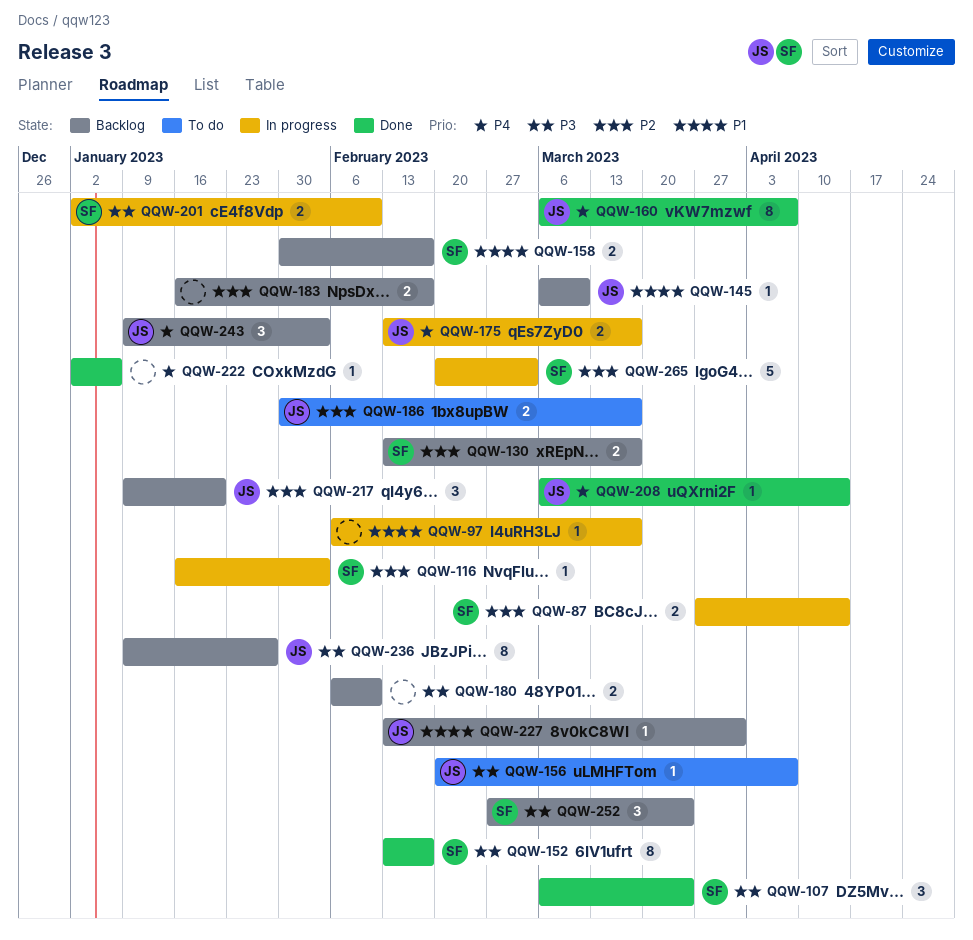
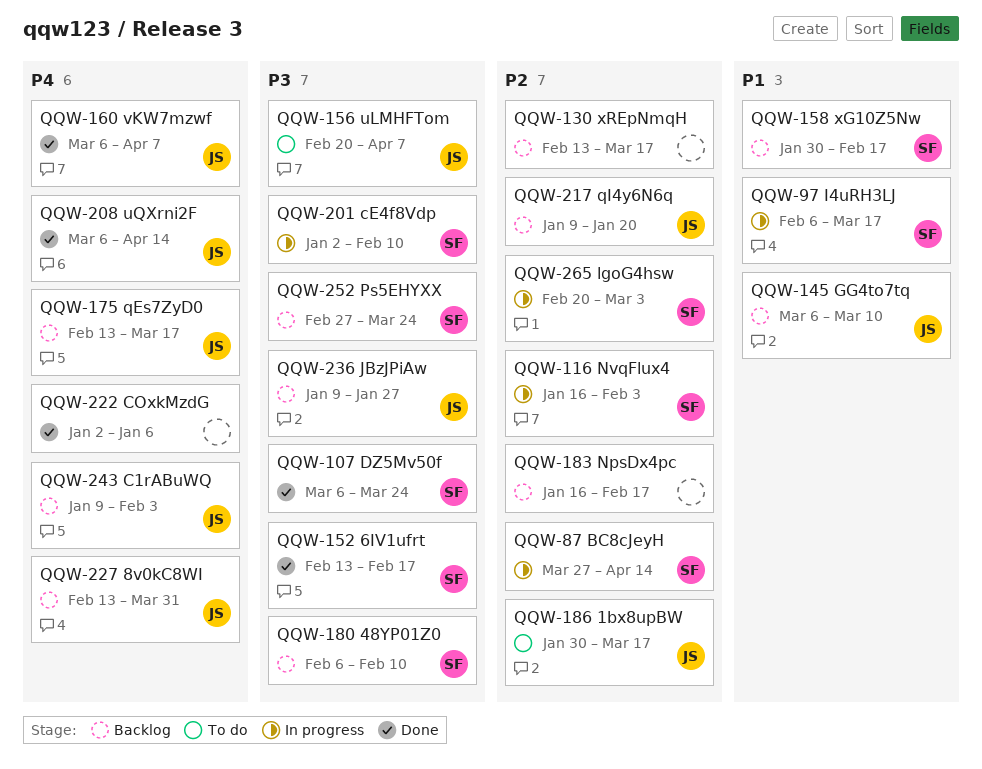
QQW-97, owner: none -> SF
QQW-130, owner: SF -> none
QQW-175, status: In progress -> Backlog
QQW-180, owner: none -> SF
QQW-227, priority: P1 -> P4

